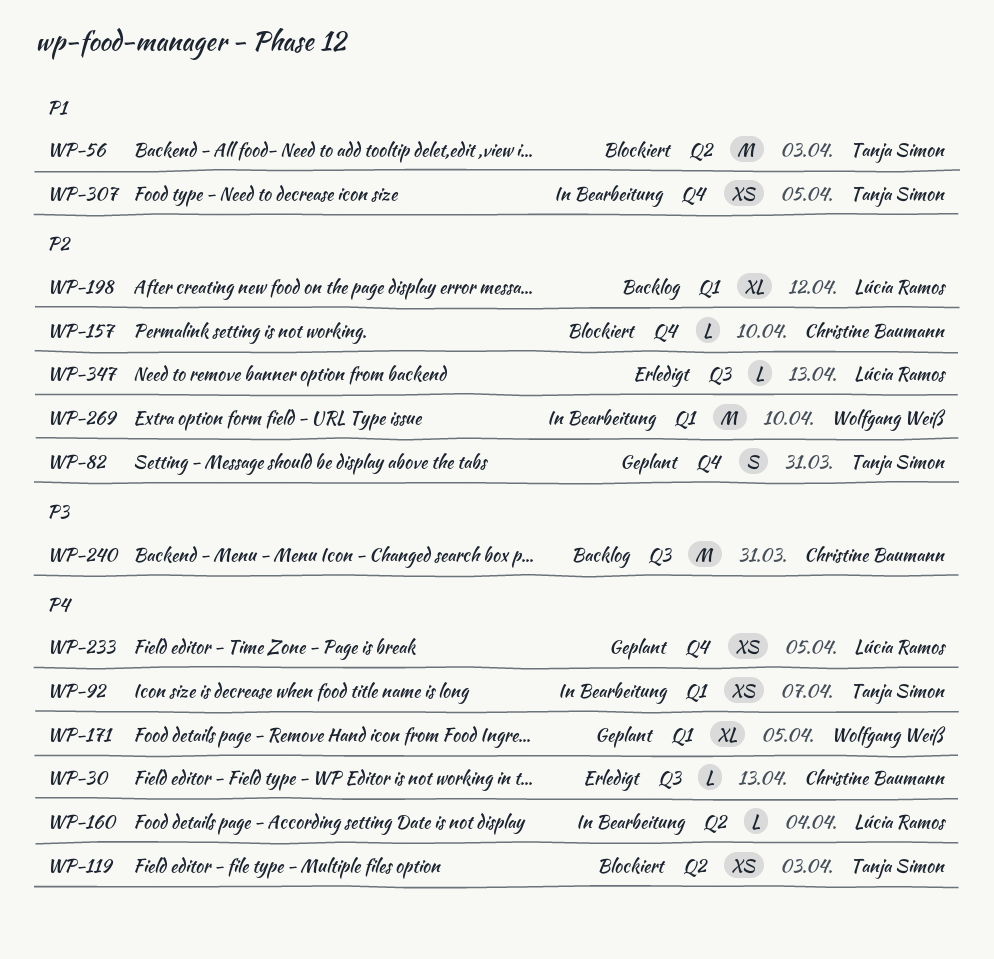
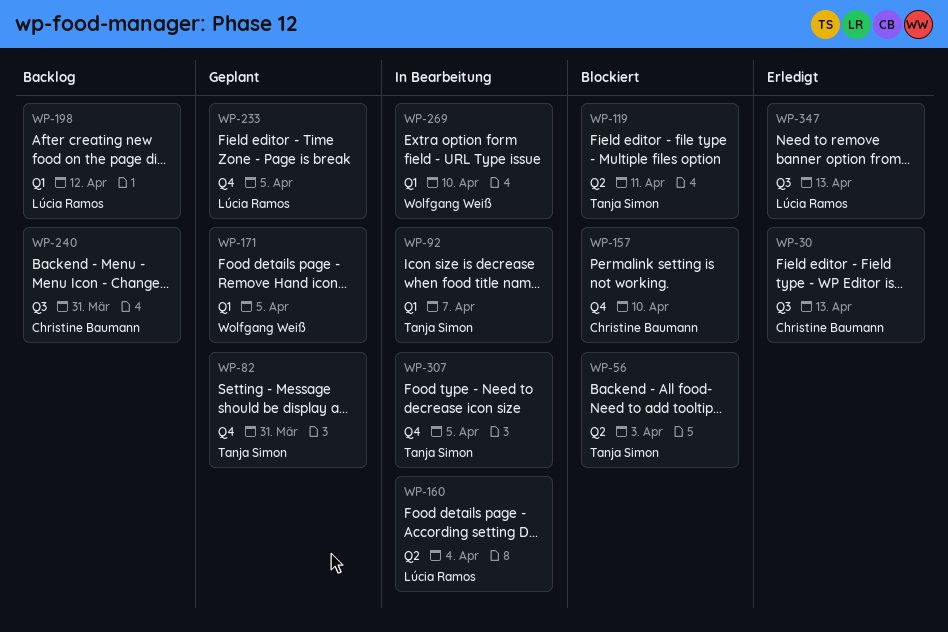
WP-119, due: Apr 3 -> Apr 11

